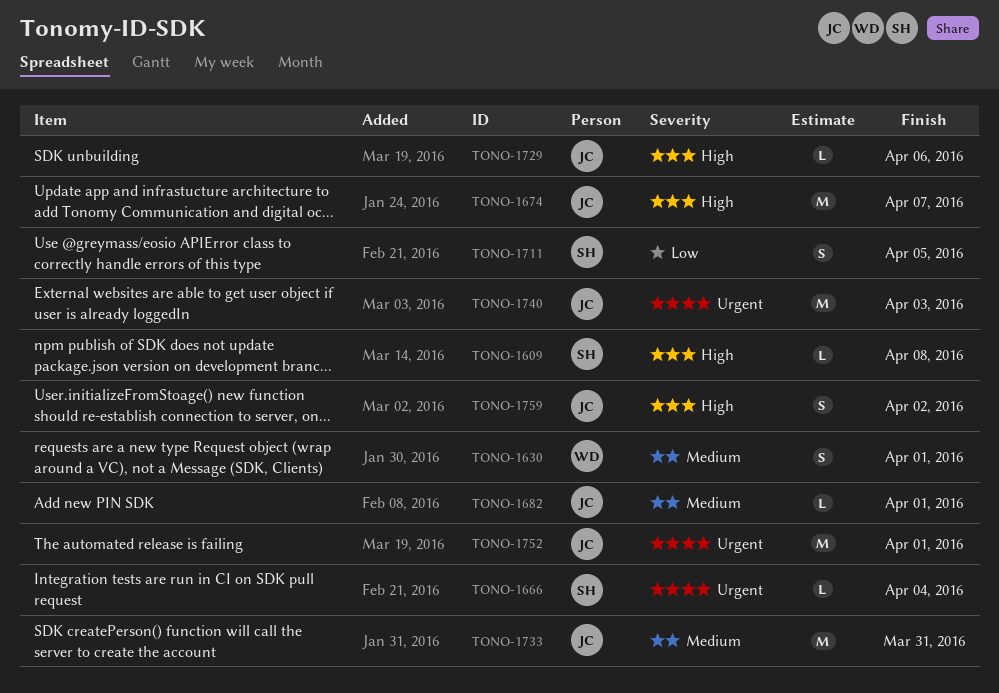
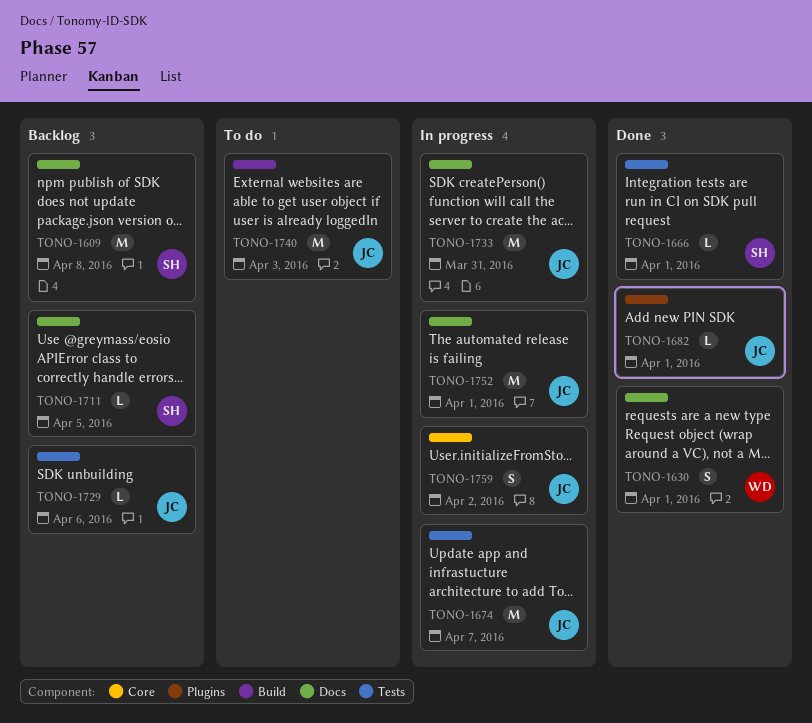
TONO-1609, estimate: L -> M
TONO-1666, due: Apr 4 -> Apr 1
TONO-1711, estimate: S -> L

